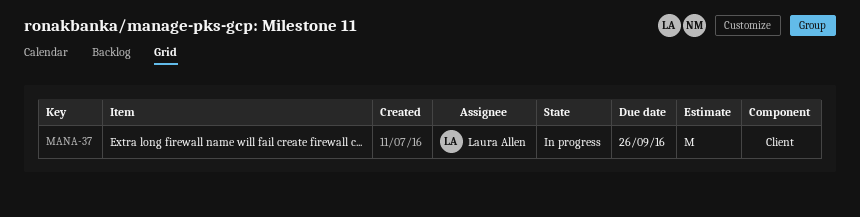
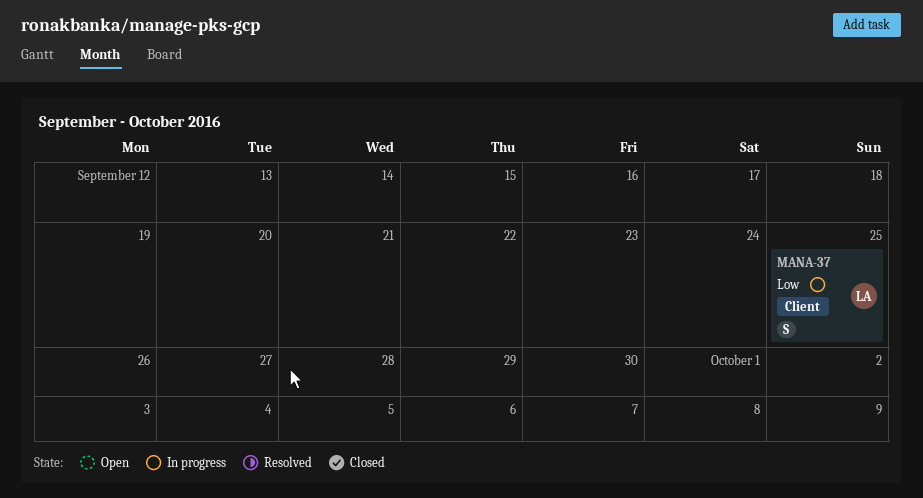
MANA-37, estimate: M -> S
MANA-37, due: Sep 26 -> Sep 25

